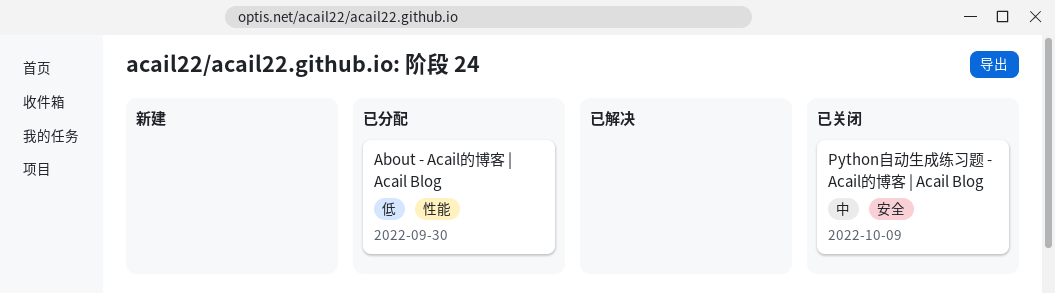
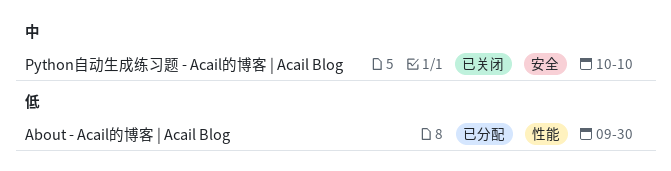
Python自动生成练习题 - Acail的博客 | Acail Blog, due: Oct 9 -> Oct 10

